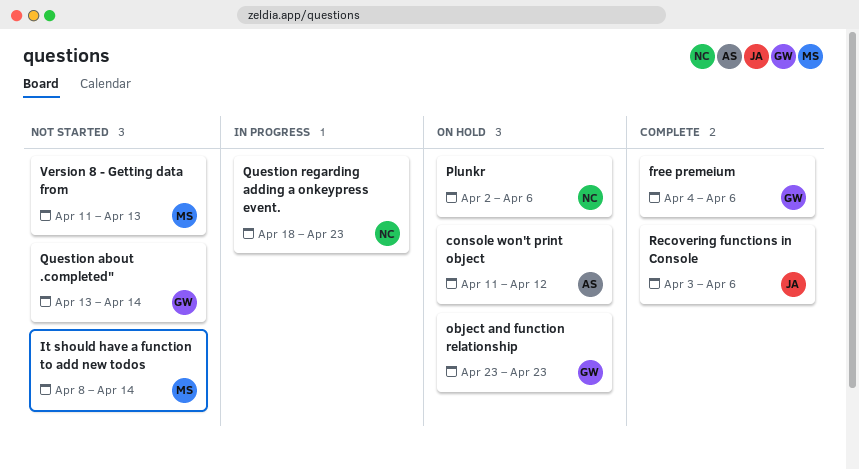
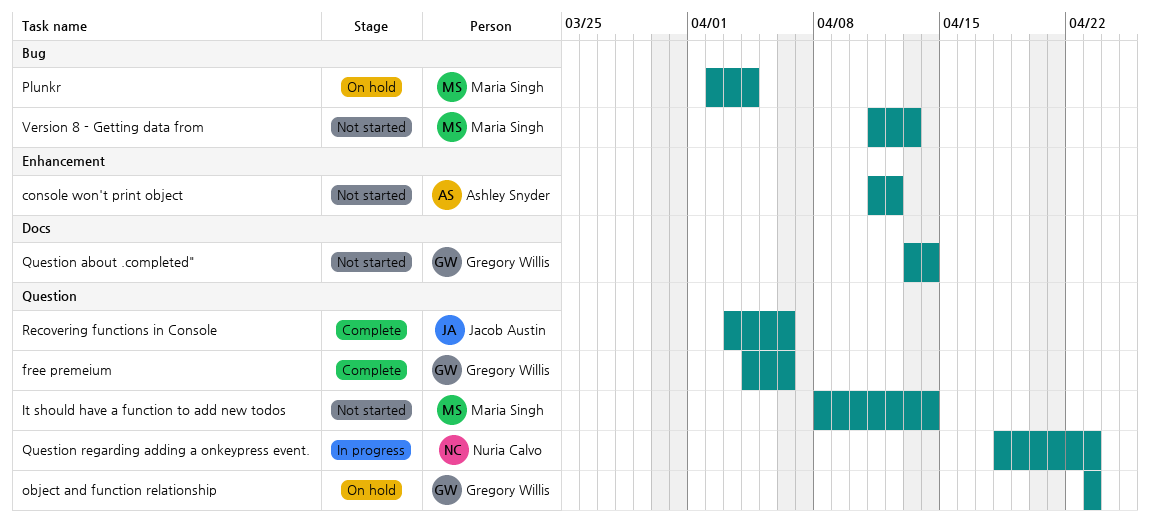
console won't print object, status: On hold -> Not started
Plunkr, owner: Nuria Calvo -> Maria Singh
Plunkr, due: Apr 6 -> Apr 4

